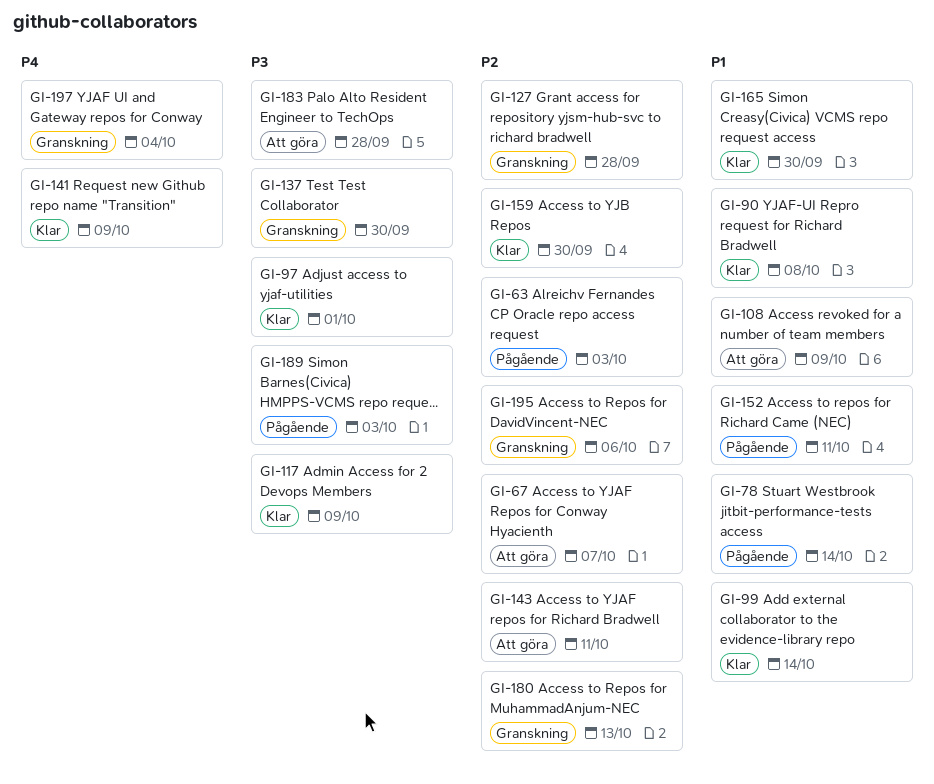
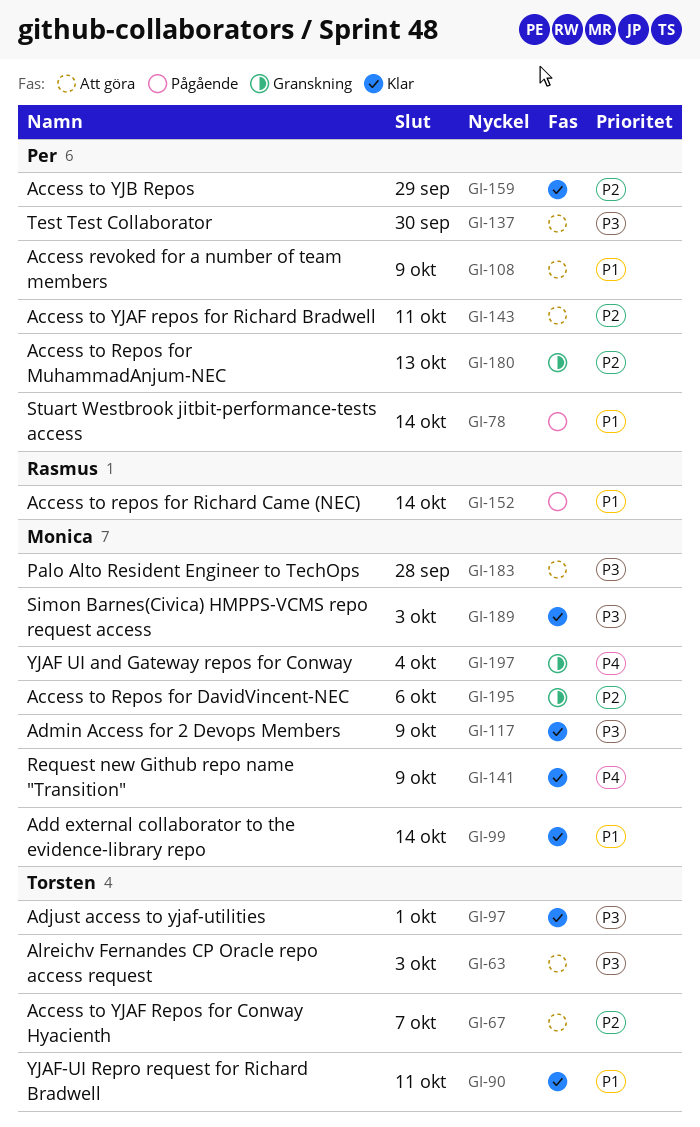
GI-63, status: Pågående -> Att göra
GI-63, priority: P2 -> P3
GI-90, due: Oct 8 -> Oct 11
GI-127: present -> none
GI-137, status: Granskning -> Att göra
GI-152, due: Oct 11 -> Oct 14
GI-159, due: Sep 30 -> Sep 29
GI-165: present -> none
GI-189, status: Pågående -> Klar

